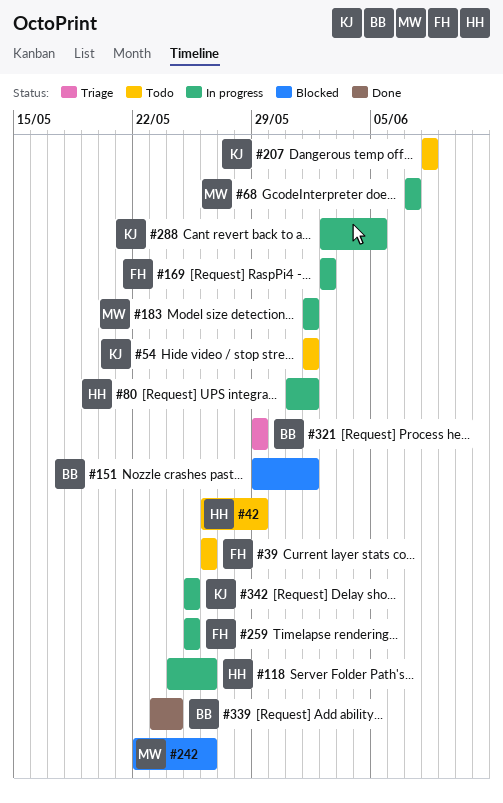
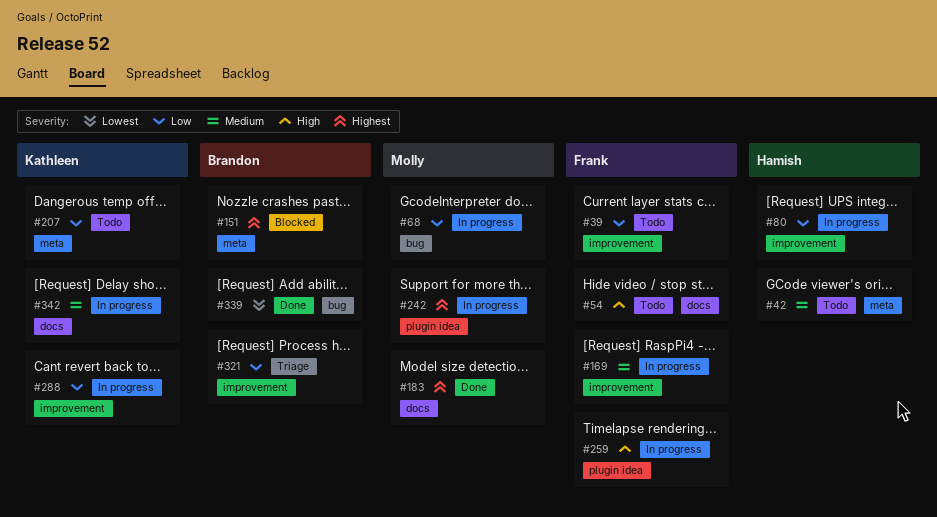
#54, owner: Kathleen -> Frank
#118: present -> none
#183, status: In progress -> Done
#242, status: Blocked -> In progress

